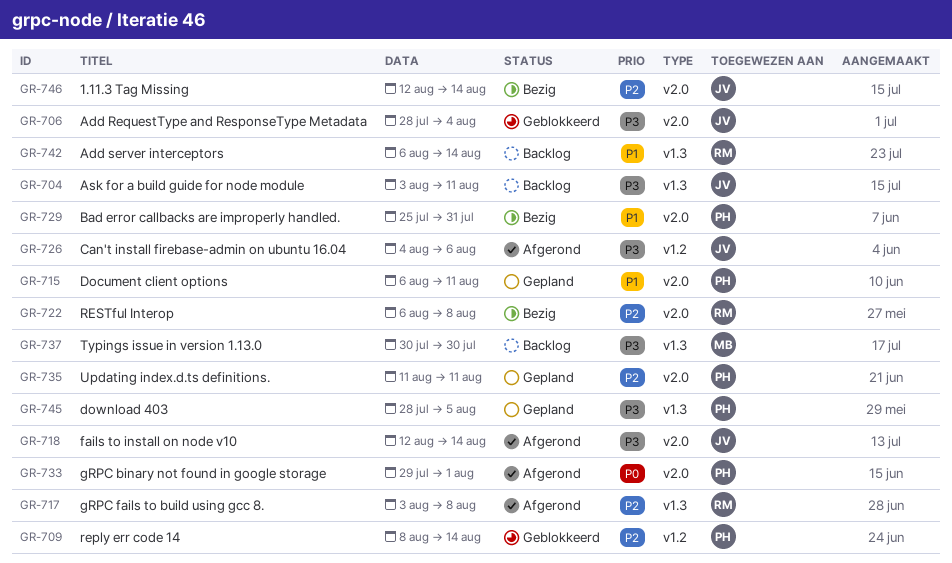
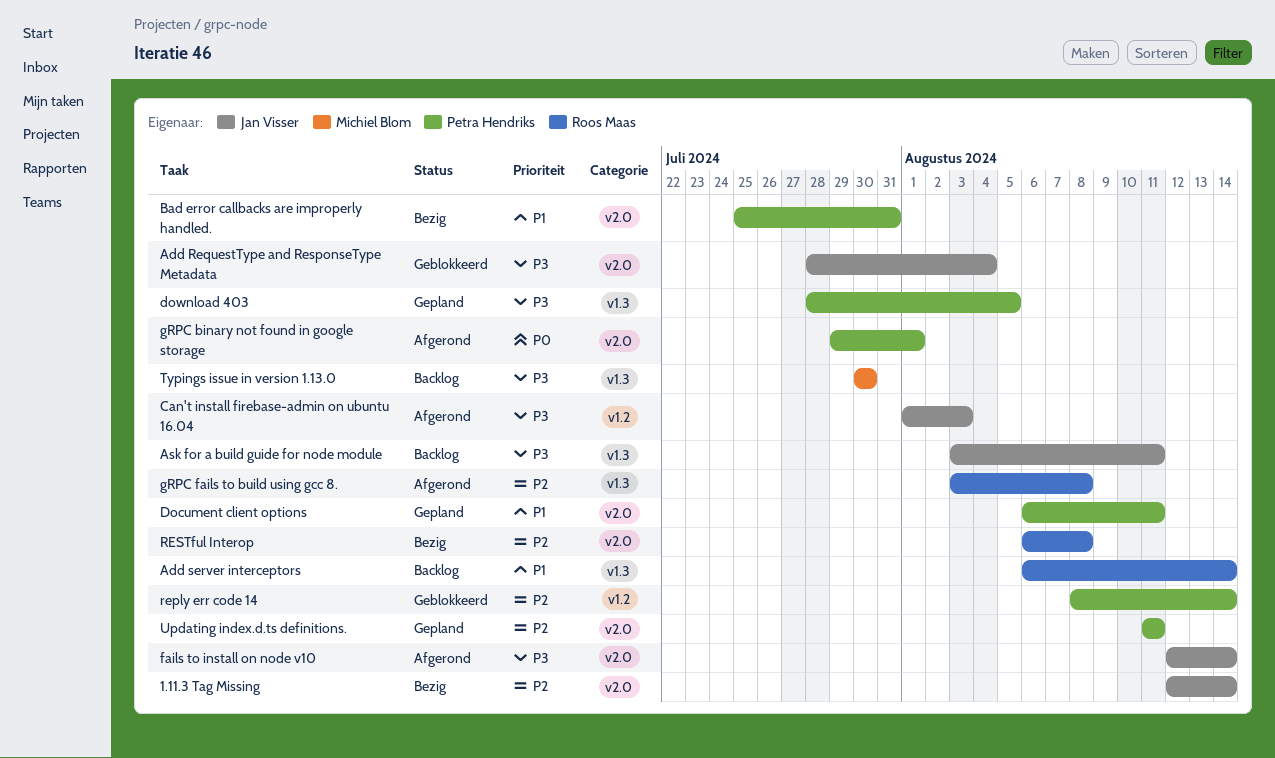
Can't install firebase-admin on ubuntu 16.04, start: Aug 4 -> Aug 1
Can't install firebase-admin on ubuntu 16.04, due: Aug 6 -> Aug 3

